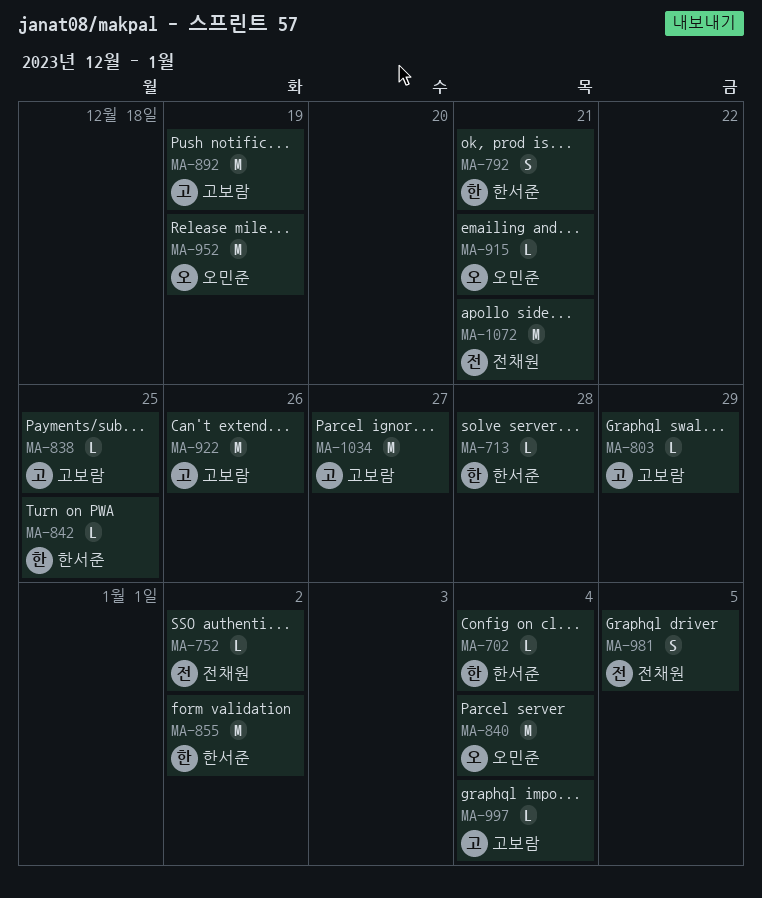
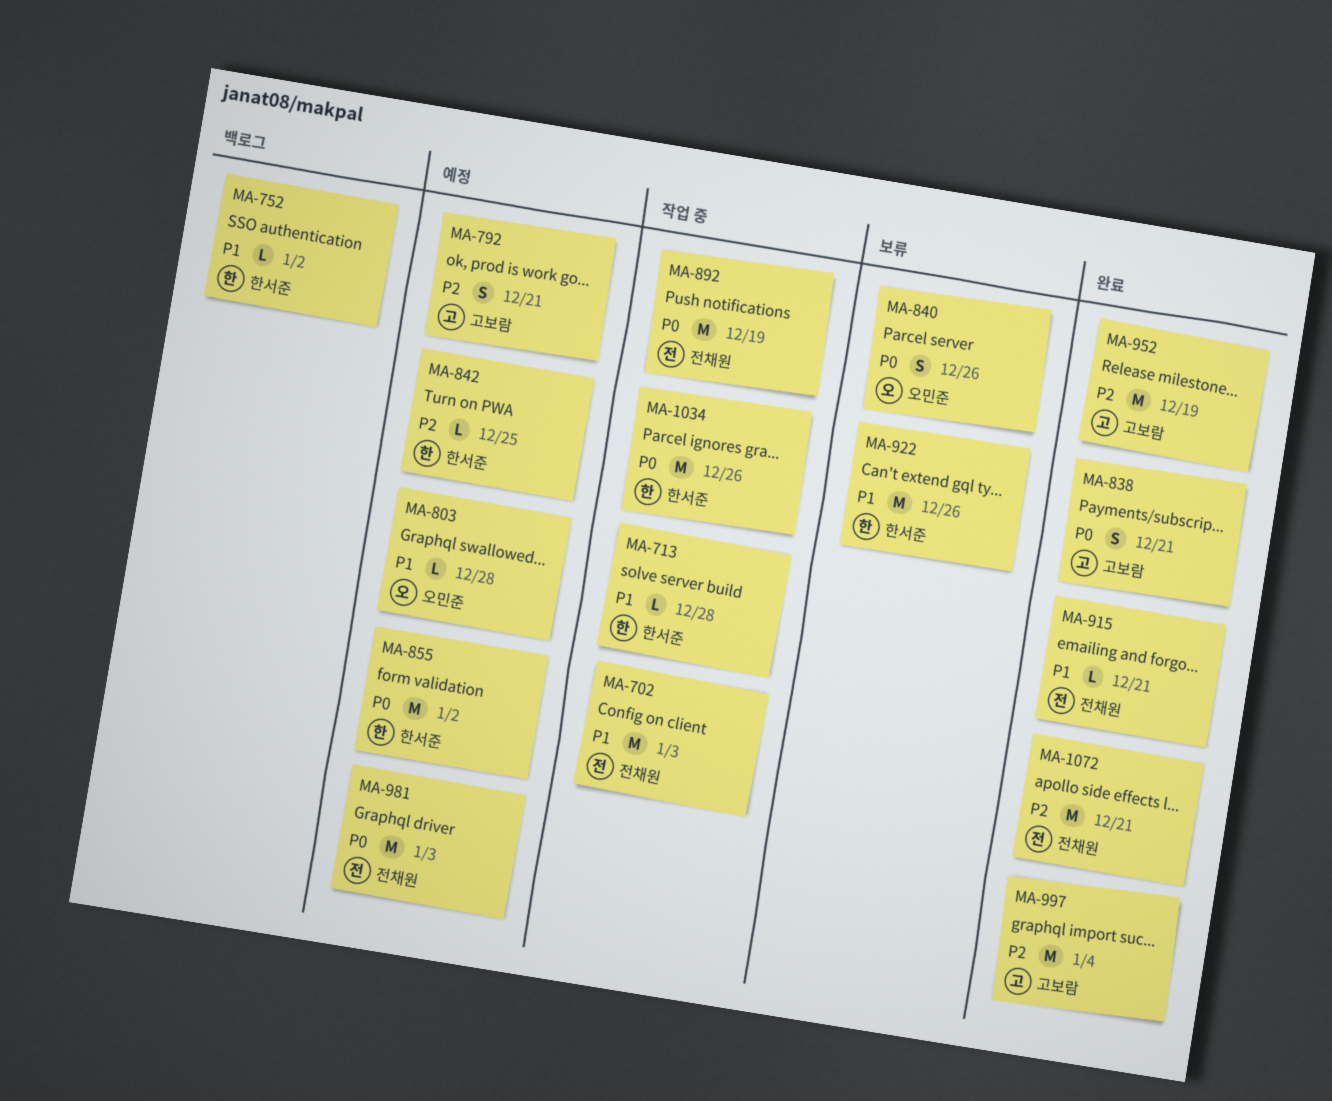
MA-702, owner: 한서준 -> 전채원
MA-702, estimate: L -> M
MA-702, due: Jan 4 -> Jan 3
MA-752, owner: 전채원 -> 한서준
MA-792, owner: 한서준 -> 고보람
MA-803, owner: 고보람 -> 오민준
MA-803, due: Dec 29 -> Dec 28
MA-838, estimate: L -> S
MA-838, due: Dec 25 -> Dec 21
MA-840, estimate: M -> S
MA-840, due: Jan 4 -> Dec 26
MA-892, owner: 고보람 -> 전채원
MA-915, owner: 오민준 -> 전채원
MA-922, owner: 고보람 -> 한서준
MA-952, owner: 오민준 -> 고보람
MA-981, estimate: S -> M
MA-981, due: Jan 5 -> Jan 3
MA-997, estimate: L -> M
MA-1034, owner: 고보람 -> 한서준
MA-1034, due: Dec 27 -> Dec 26

